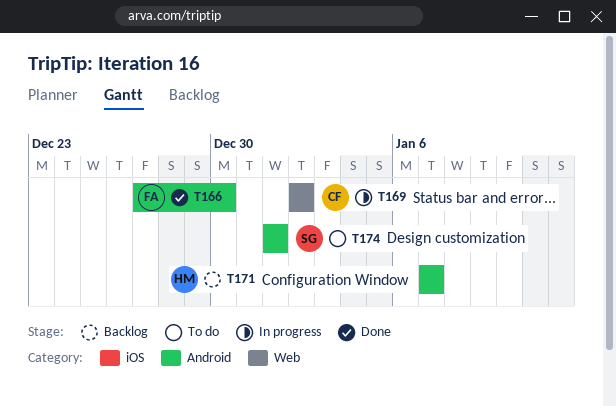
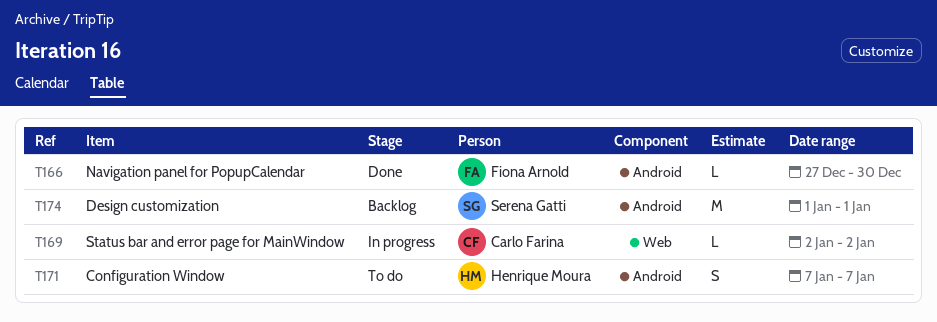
T171, status: Backlog -> To do
T174, status: To do -> Backlog

